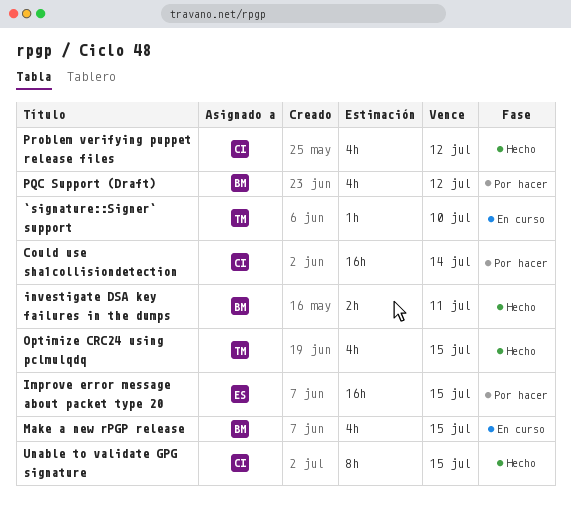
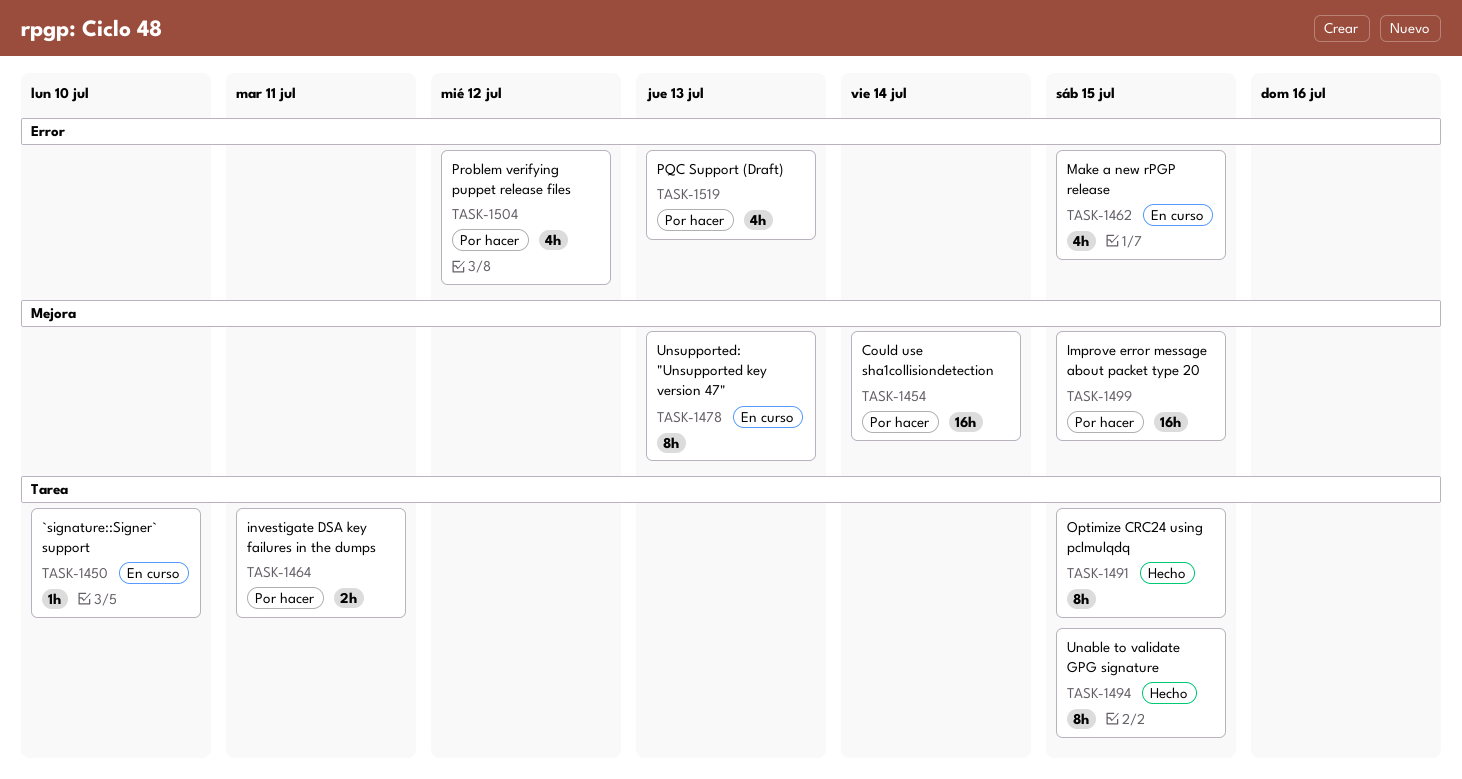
investigate DSA key failures in the dumps, status: Hecho -> Por hacer
Optimize CRC24 using pclmulqdq, estimate: 4h -> 8h
PQC Support (Draft), due: Jul 12 -> Jul 13
Problem verifying puppet release files, status: Hecho -> Por hacer
Unsupported: "Unsupported key version 47": none -> present

